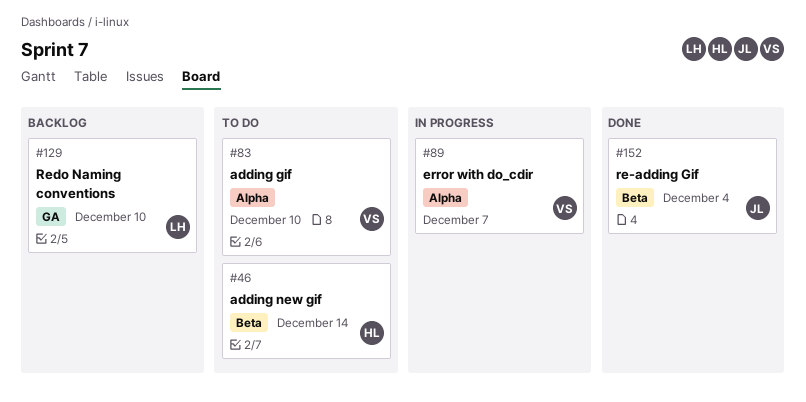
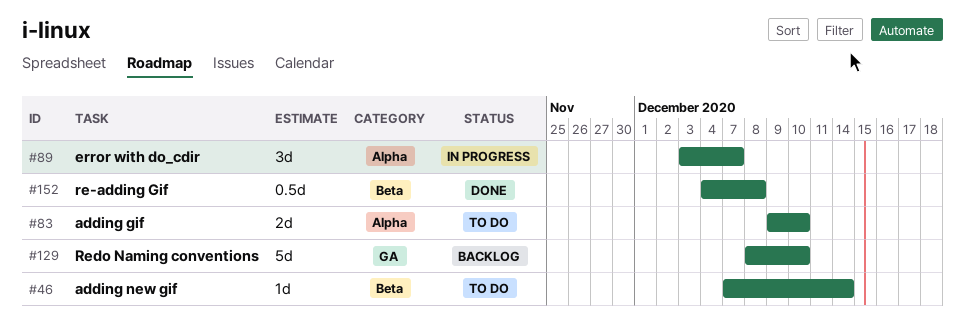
#152, due: Dec 4 -> Dec 8

